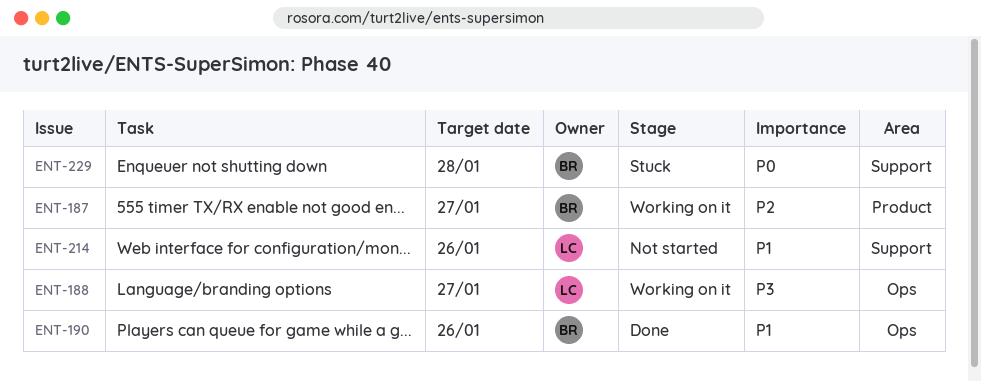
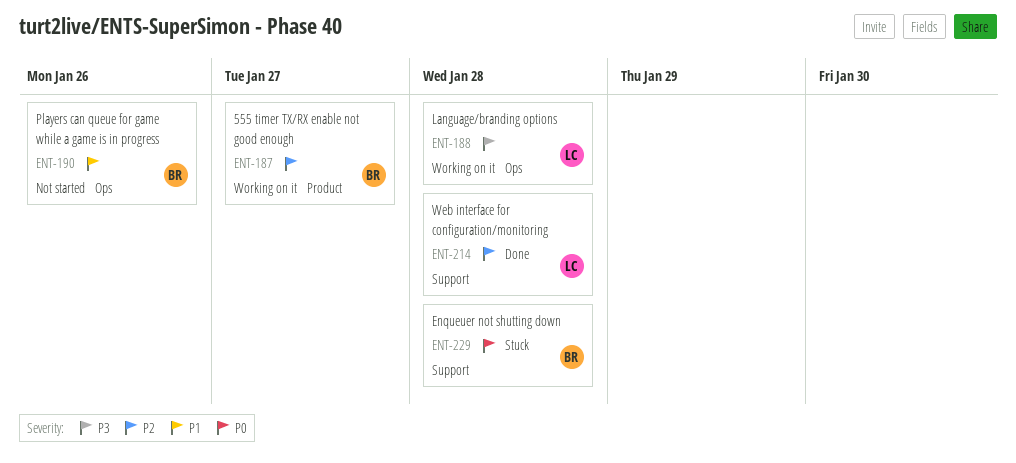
ENT-188, due: Jan 27 -> Jan 28
ENT-190, status: Done -> Not started
ENT-214, status: Not started -> Done
ENT-214, priority: P1 -> P2
ENT-214, due: Jan 26 -> Jan 28

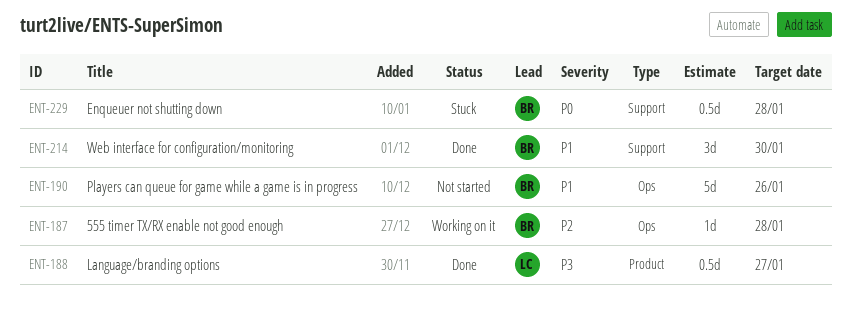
ENT-187, label: Product -> Ops
ENT-187, due: Jan 27 -> Jan 28
ENT-188, status: Working on it -> Done
ENT-188, label: Ops -> Product
ENT-188, due: Jan 28 -> Jan 27
ENT-214, owner: LC -> BR
ENT-214, priority: P2 -> P1
ENT-214, due: Jan 28 -> Jan 30

